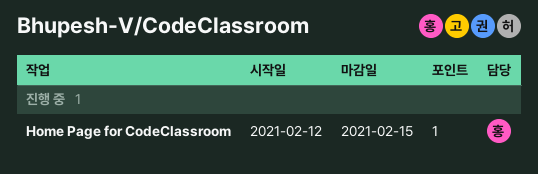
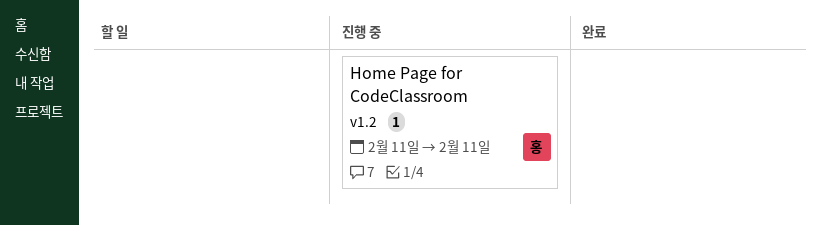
Home Page for CodeClassroom, start: Feb 12 -> Feb 11
Home Page for CodeClassroom, due: Feb 15 -> Feb 11

